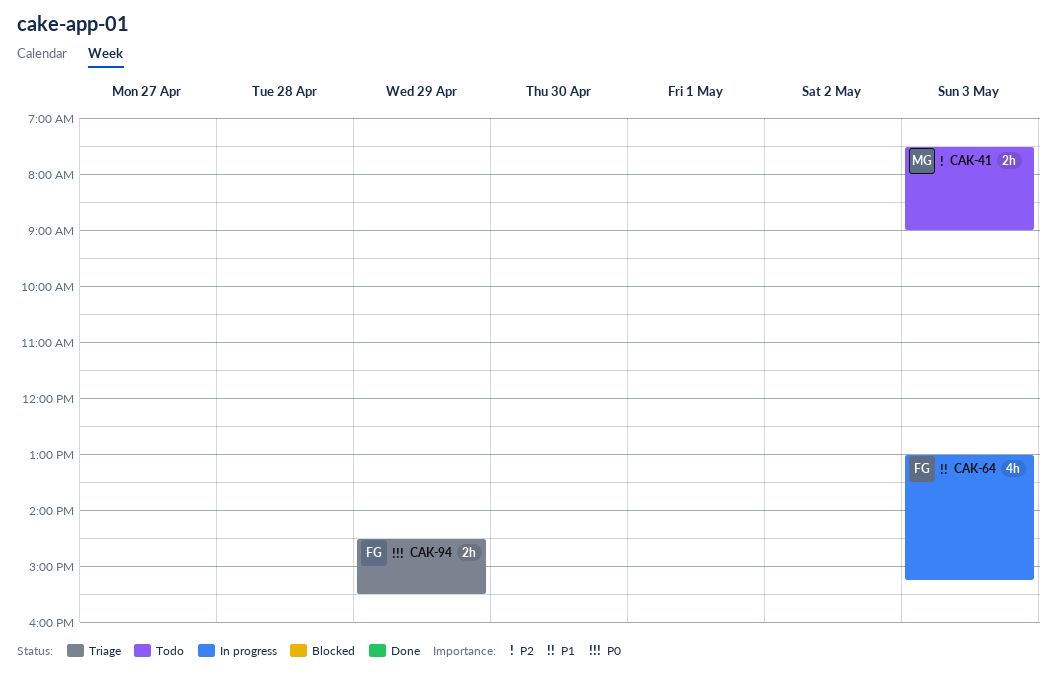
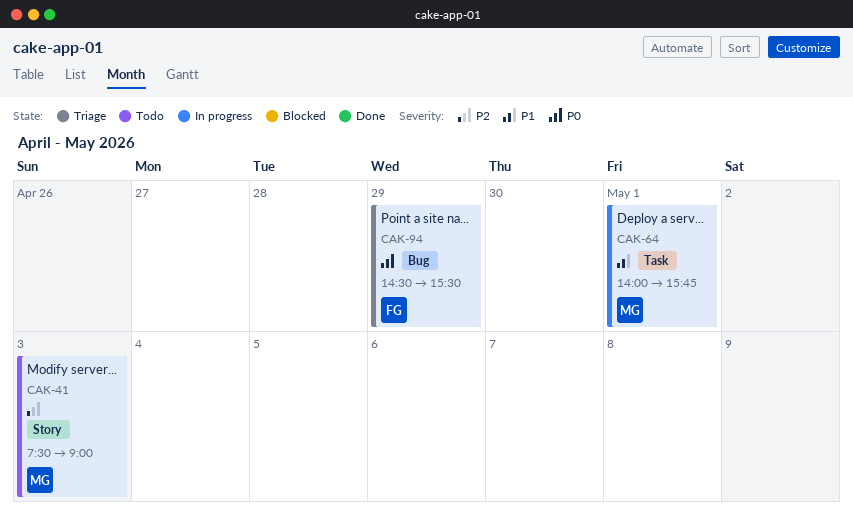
CAK-64, owner: FG -> MG
CAK-64, day: May 3 -> May 1
CAK-64, begins: 13:00 -> 14:00
CAK-64, ends: 15:15 -> 15:45

